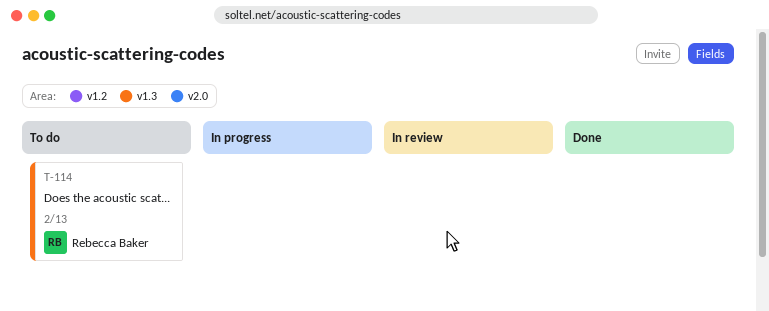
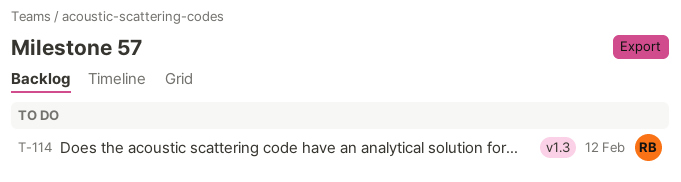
T-114, due: Feb 13 -> Feb 12

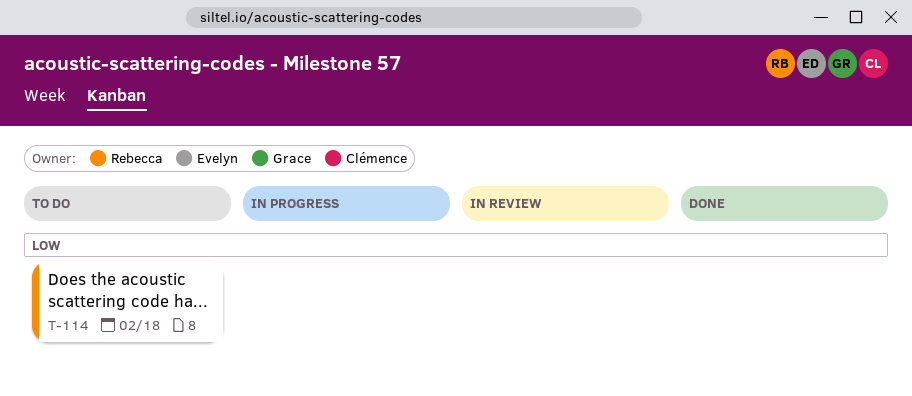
T-114, due: Feb 12 -> Feb 18

